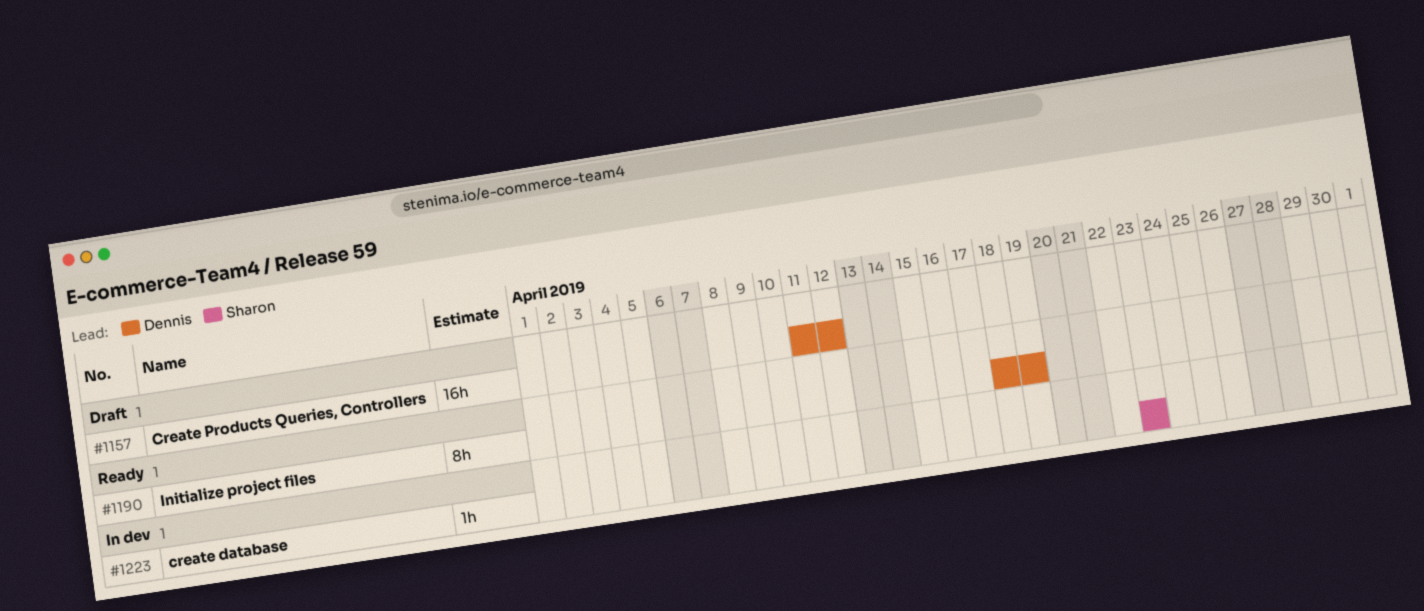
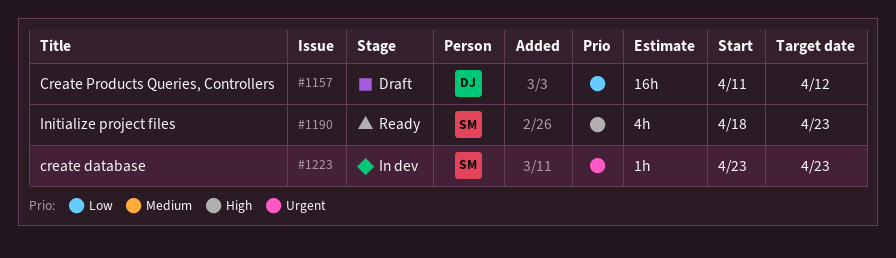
#1190, owner: Dennis -> Sharon
#1190, estimate: 8h -> 4h
#1190, due: Apr 19 -> Apr 23

